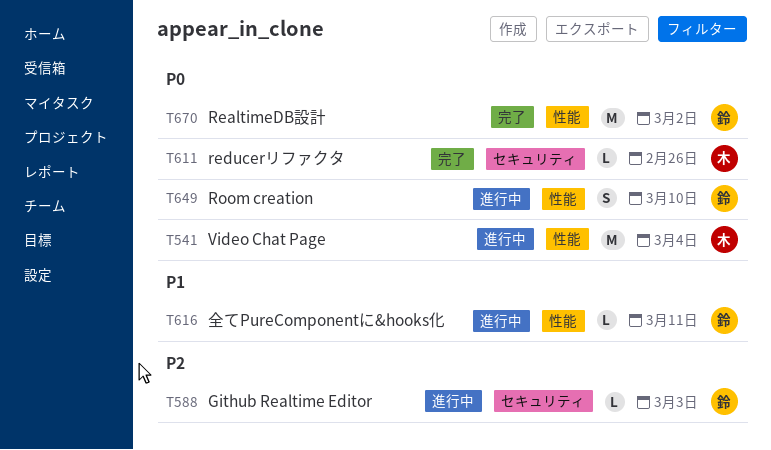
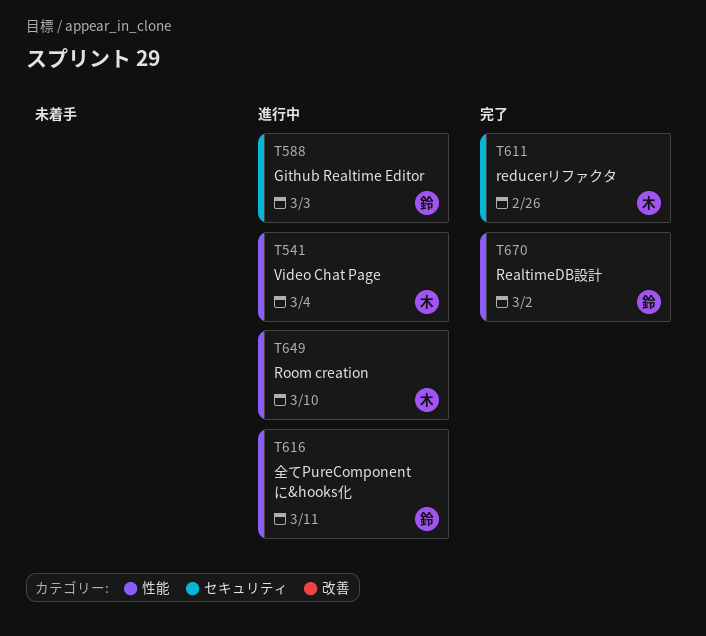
T649, owner: 鈴 -> 木

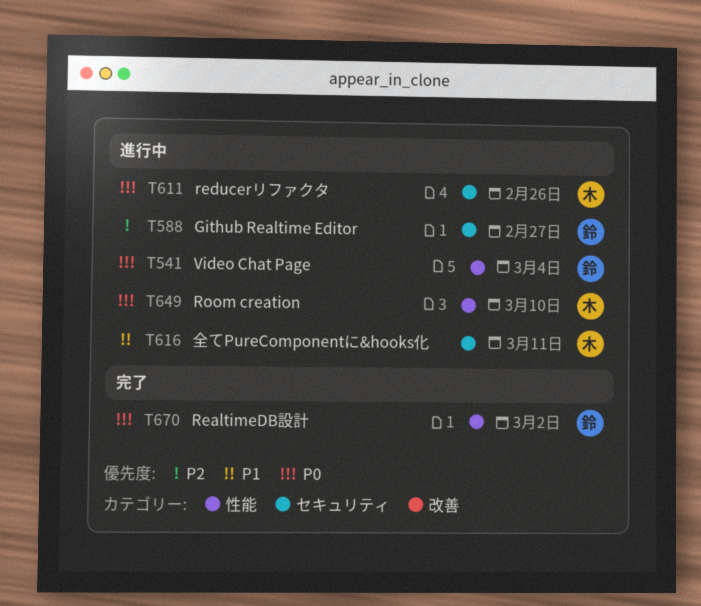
T541, owner: 木 -> 鈴
T588, due: Mar 3 -> Feb 27
T611, status: 完了 -> 進行中
T616, owner: 鈴 -> 木
T616, label: 性能 -> セキュリティ

